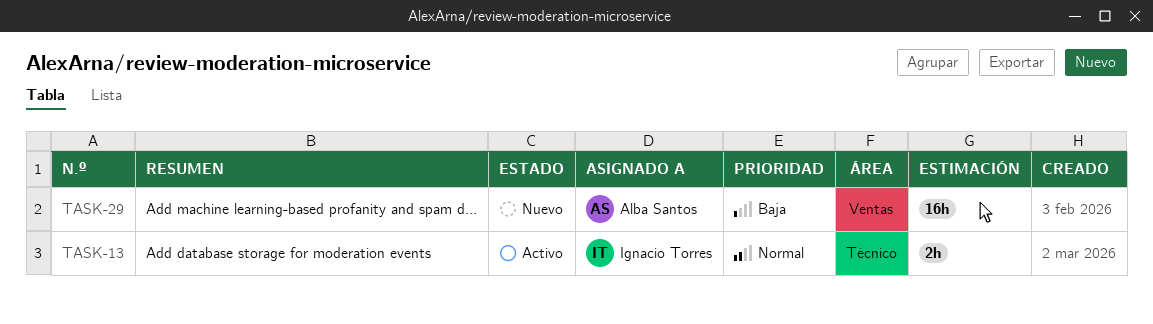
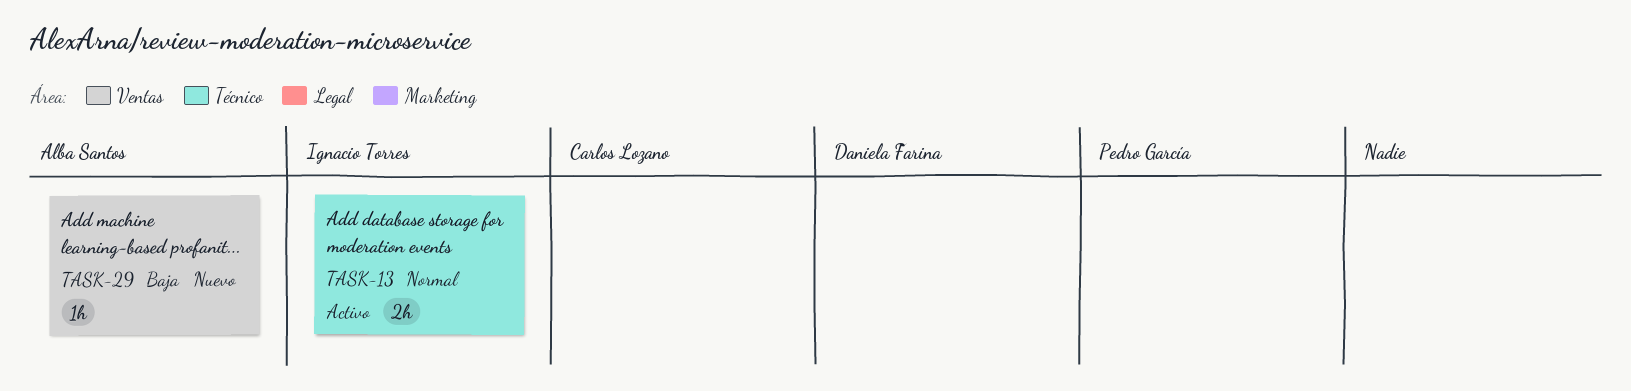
TASK-29, estimate: 16h -> 1h

